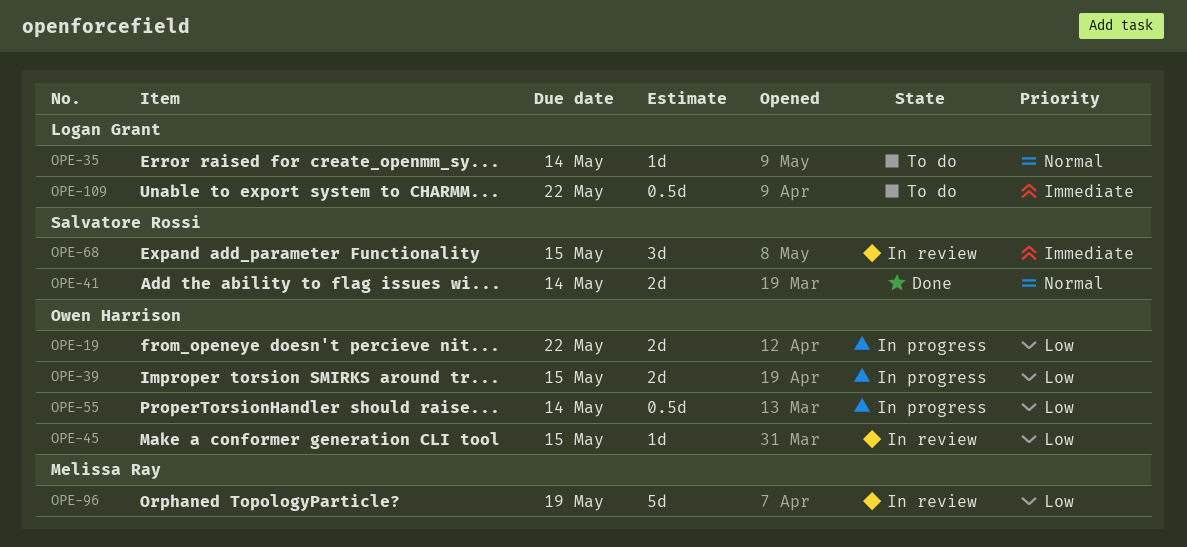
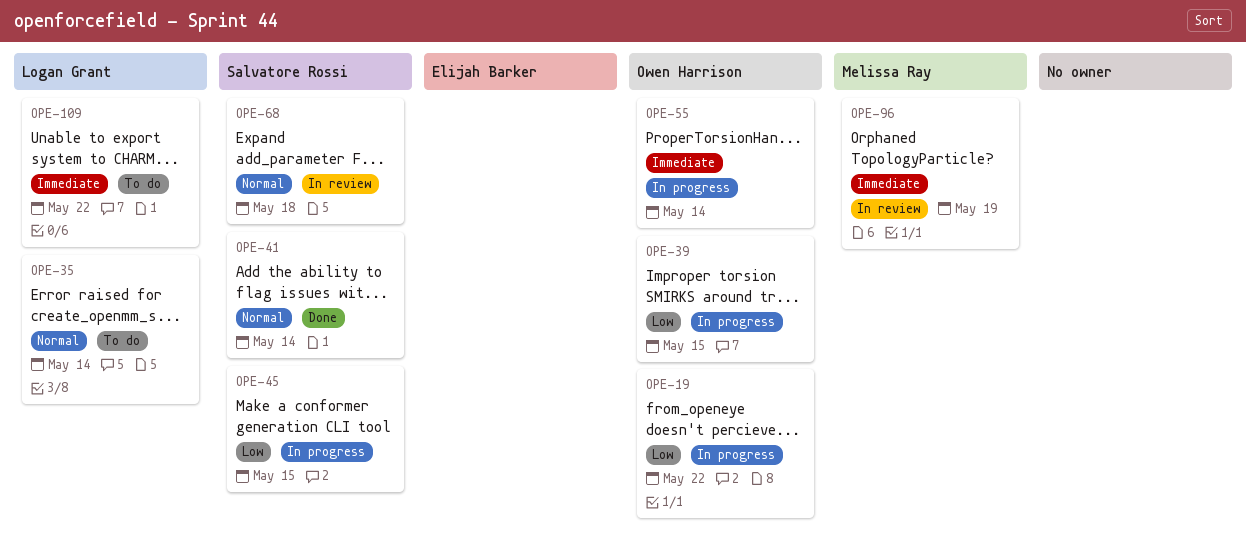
OPE-45, status: In review -> In progress
OPE-45, owner: Owen Harrison -> Salvatore Rossi
OPE-55, priority: Low -> Immediate
OPE-68, priority: Immediate -> Normal
OPE-68, due: May 15 -> May 18
OPE-96, priority: Low -> Immediate

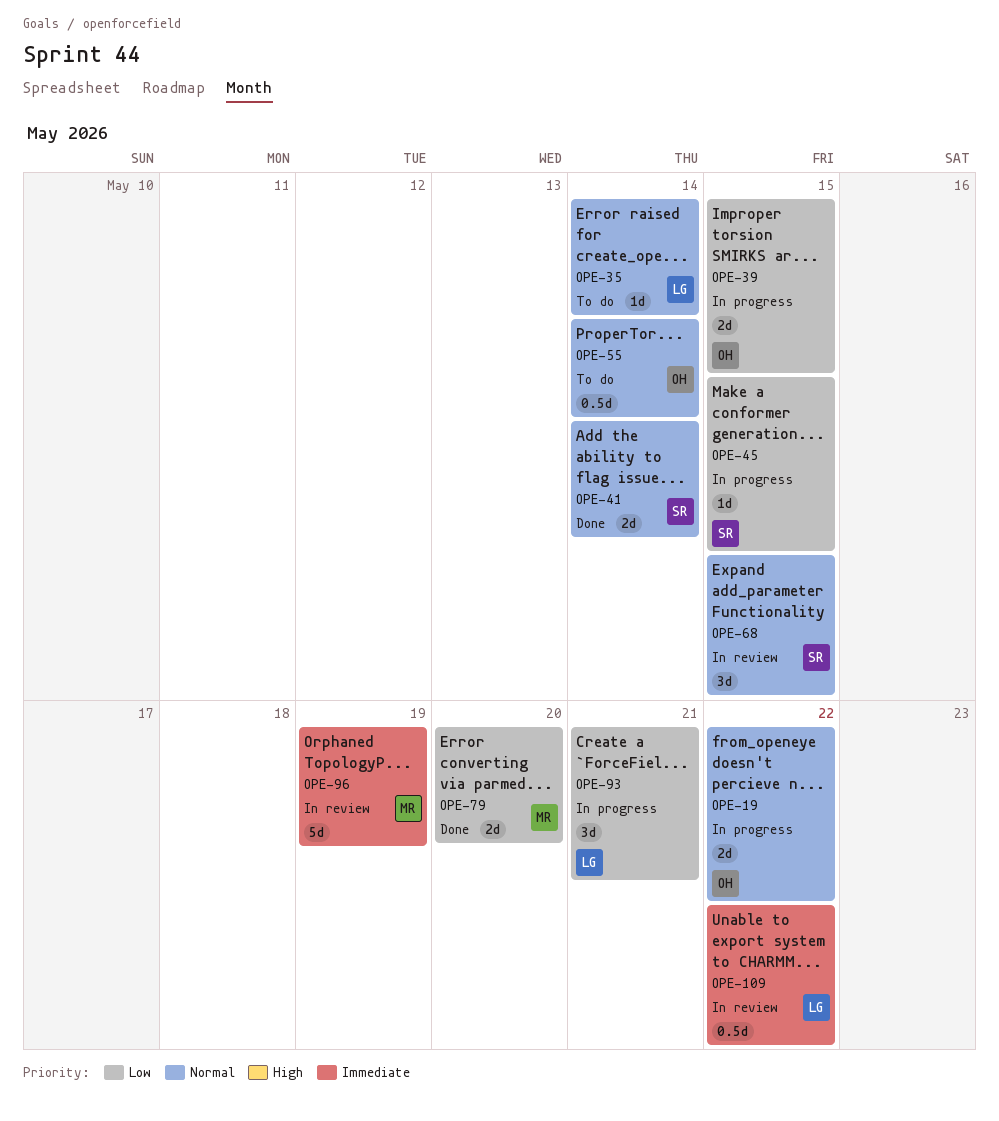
OPE-19, priority: Low -> Normal
OPE-55, status: In progress -> To do
OPE-55, priority: Immediate -> Normal
OPE-68, due: May 18 -> May 15
OPE-79: none -> present
OPE-93: none -> present
OPE-109, status: To do -> In review

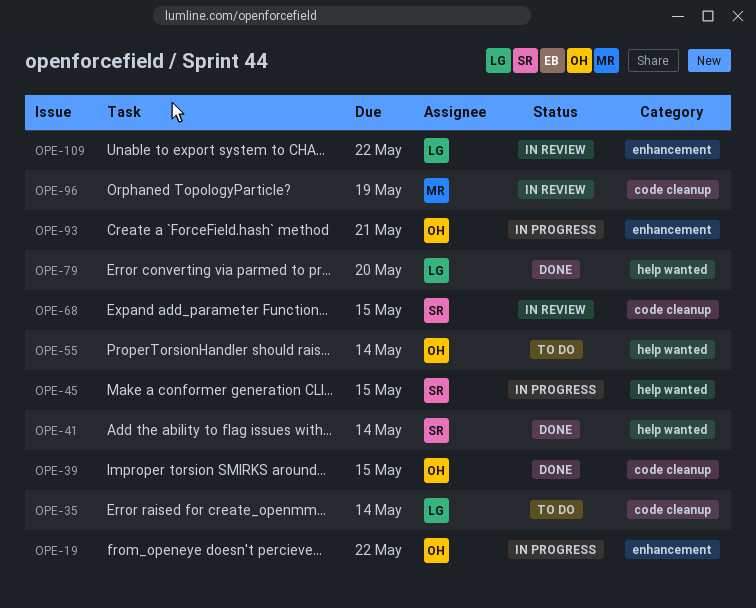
OPE-39, status: In progress -> Done
OPE-79, owner: MR -> LG
OPE-93, owner: LG -> OH

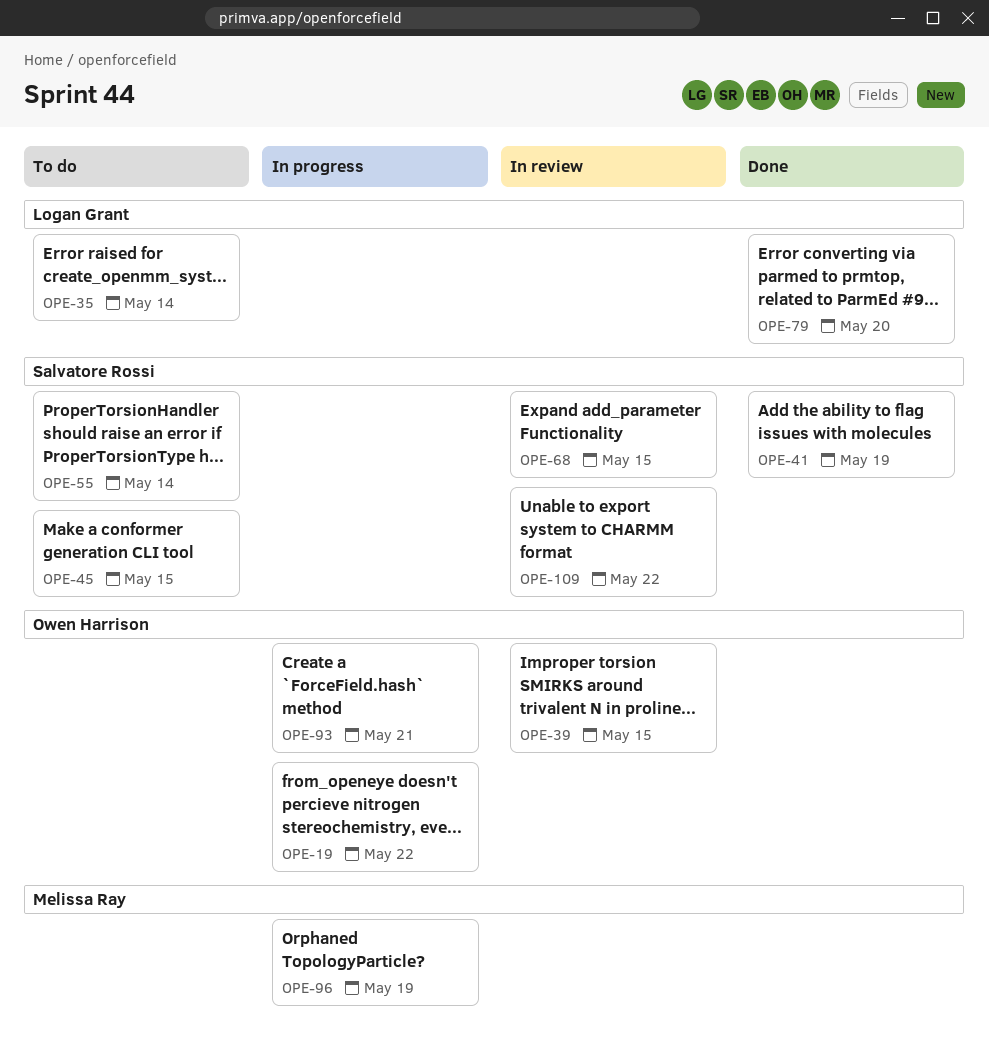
OPE-39, status: Done -> In review
OPE-41, due: May 14 -> May 19
OPE-45, status: In progress -> To do
OPE-55, owner: Owen Harrison -> Salvatore Rossi
OPE-96, status: In review -> In progress
OPE-109, owner: Logan Grant -> Salvatore Rossi

